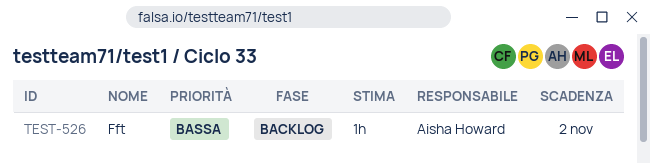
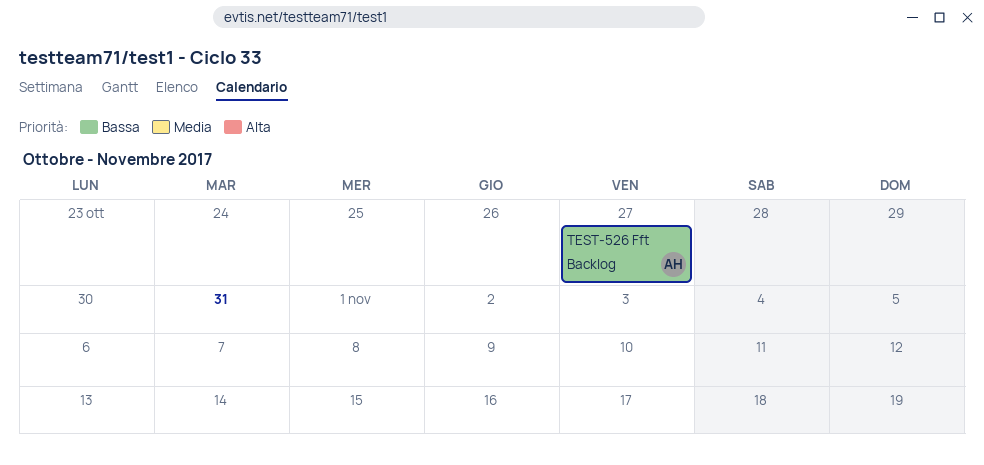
TEST-526, due: Nov 2 -> Oct 27

